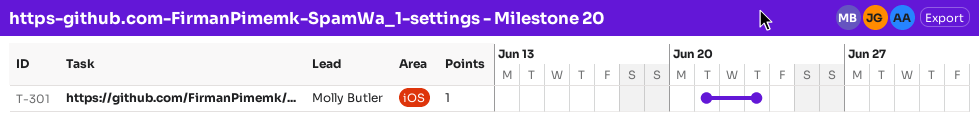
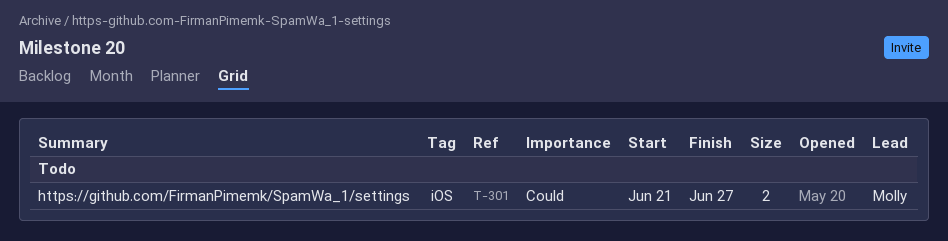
T-301, estimate: 1 -> 2
T-301, due: Jun 23 -> Jun 27

